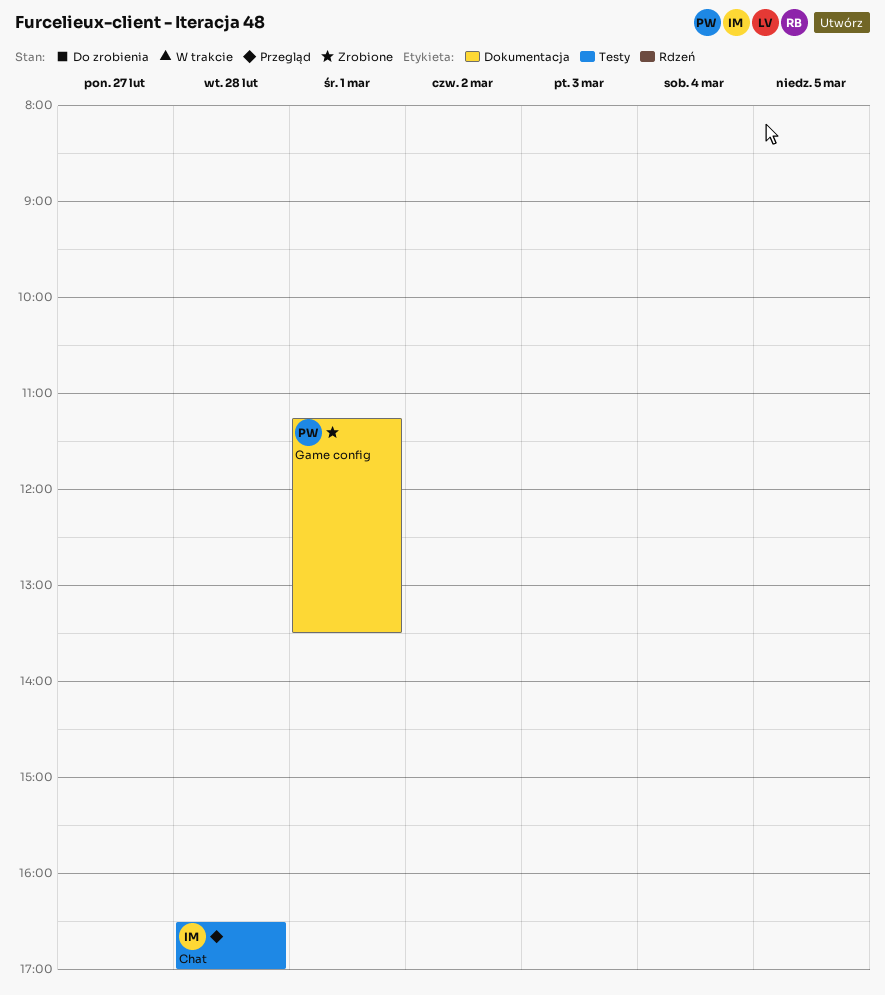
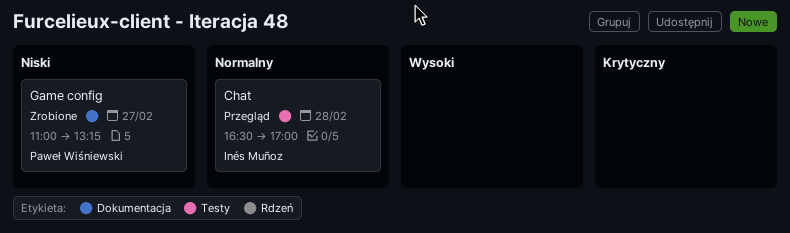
Game config, day: Mar 1 -> Feb 27
Game config, begins: 11:15 -> 11:00
Game config, ends: 13:30 -> 13:15

